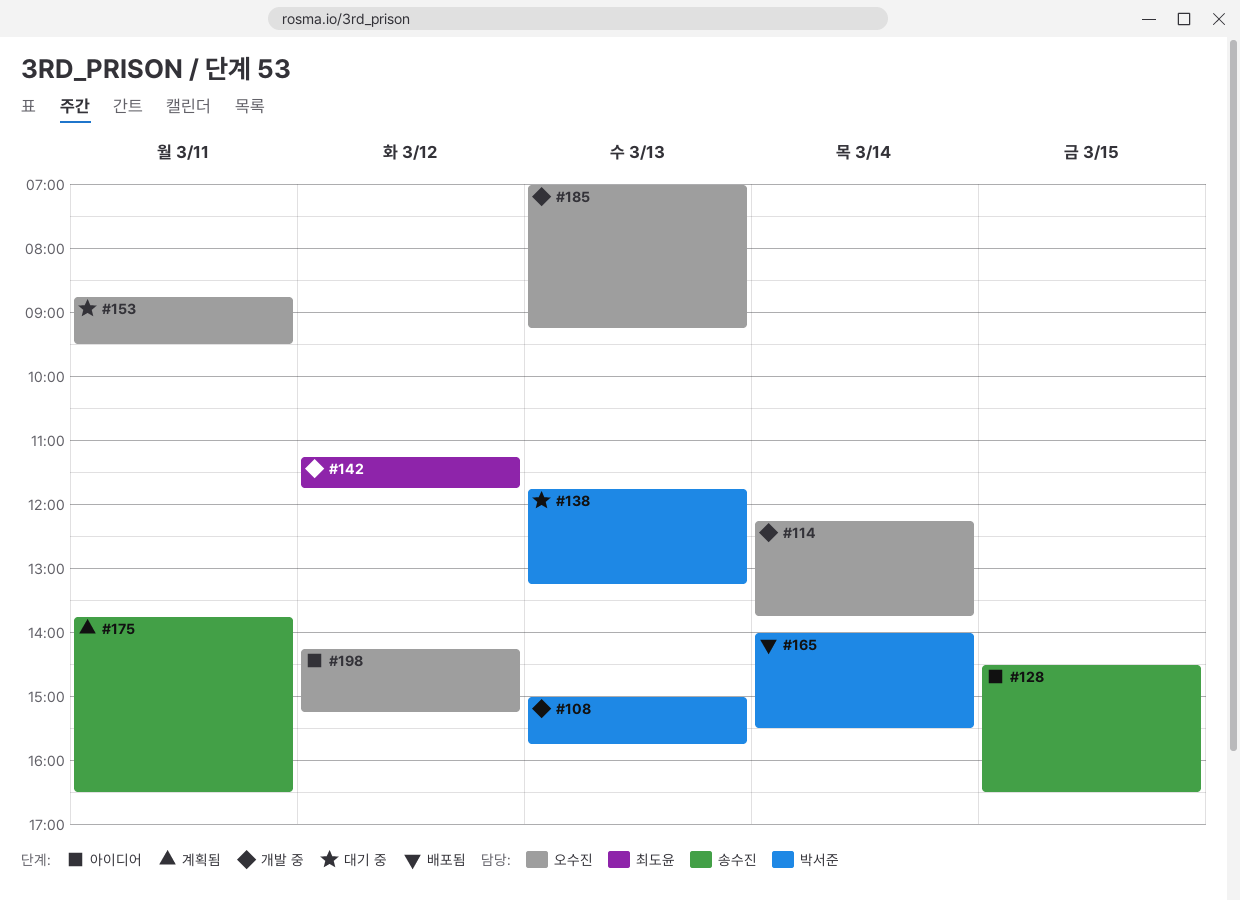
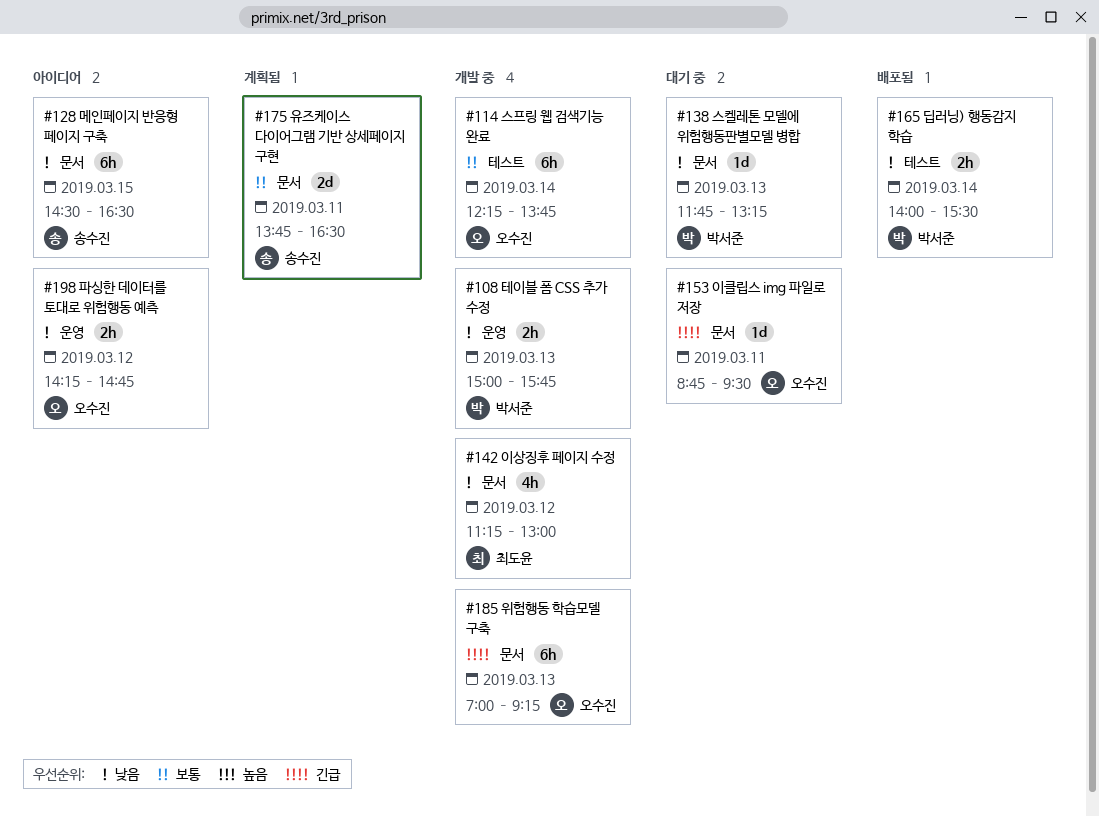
#142, ends: 11:45 -> 13:00
#198, ends: 15:15 -> 14:45

